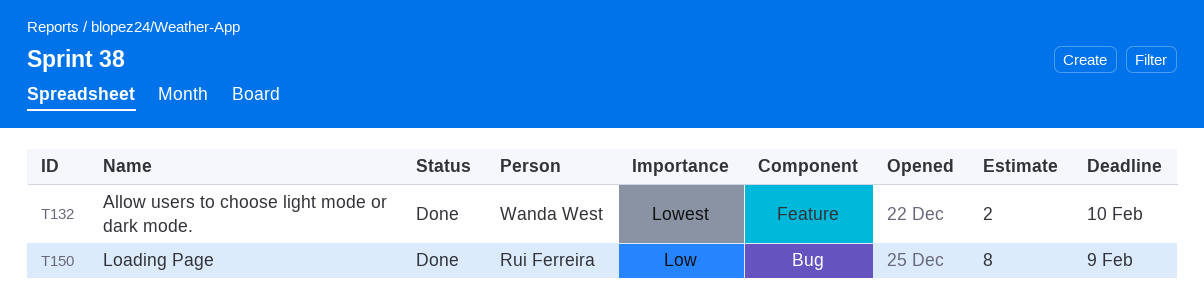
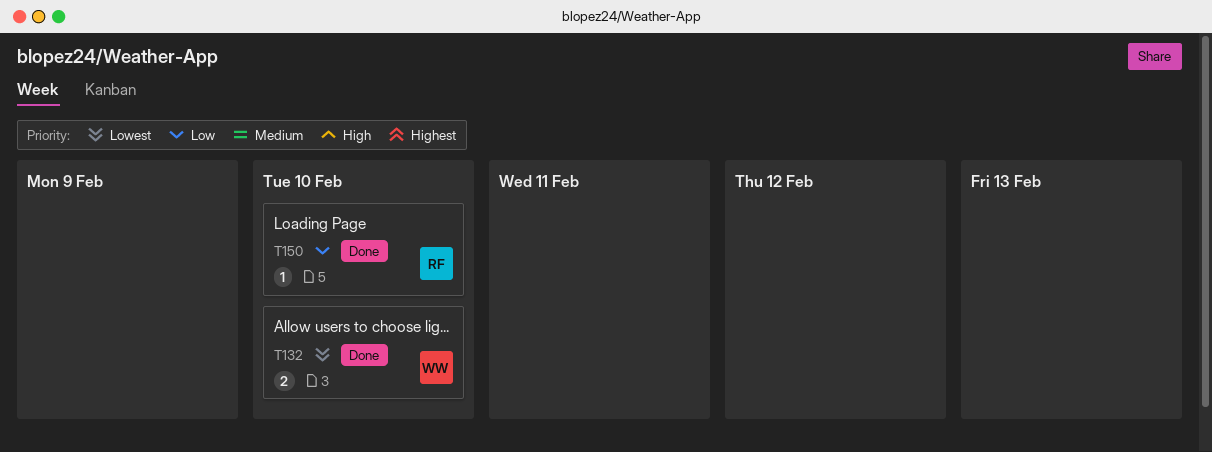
T150, estimate: 8 -> 1
T150, due: Feb 9 -> Feb 10

